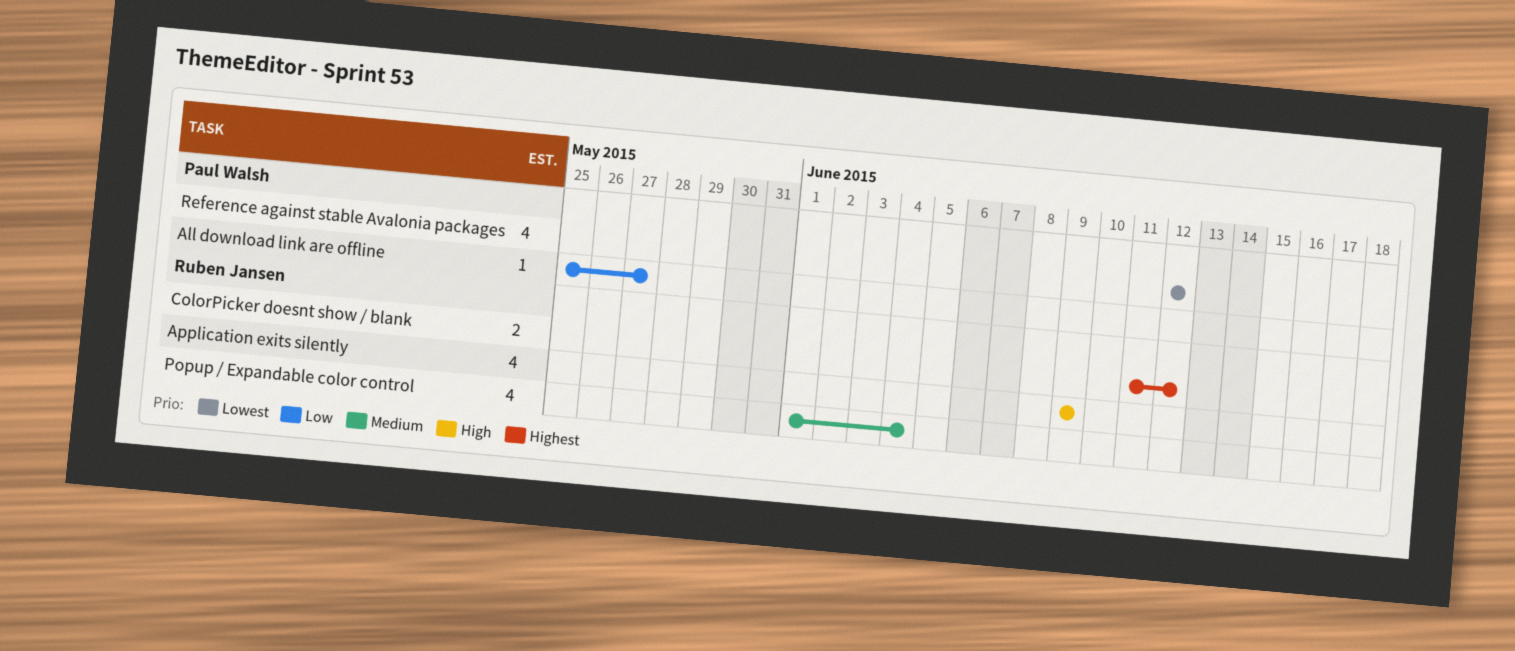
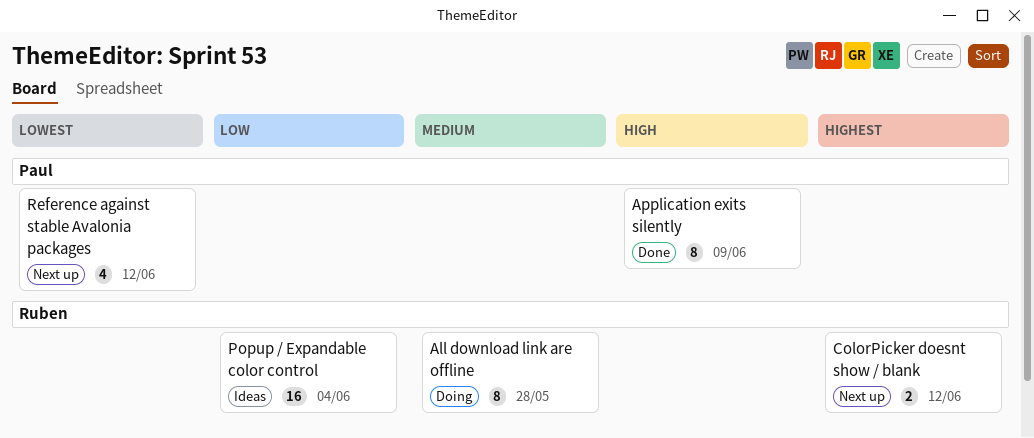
All download link are offline, owner: Paul Walsh -> Ruben Jansen
All download link are offline, priority: Low -> Medium
All download link are offline, estimate: 1 -> 8
All download link are offline, due: May 27 -> May 28
Application exits silently, owner: Ruben Jansen -> Paul Walsh
Application exits silently, estimate: 4 -> 8
Popup / Expandable color control, priority: Medium -> Low
Popup / Expandable color control, estimate: 4 -> 16

